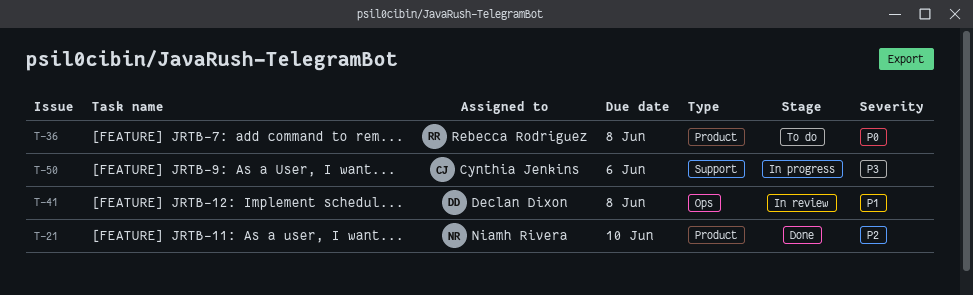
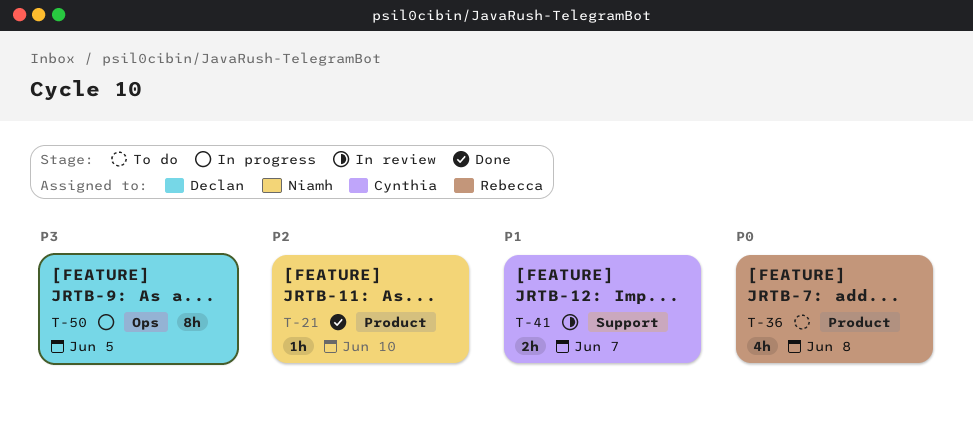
T-41, owner: Declan Dixon -> Cynthia Jenkins
T-41, label: Ops -> Support
T-41, due: Jun 8 -> Jun 7
T-50, owner: Cynthia Jenkins -> Declan Dixon
T-50, label: Support -> Ops
T-50, due: Jun 6 -> Jun 5

